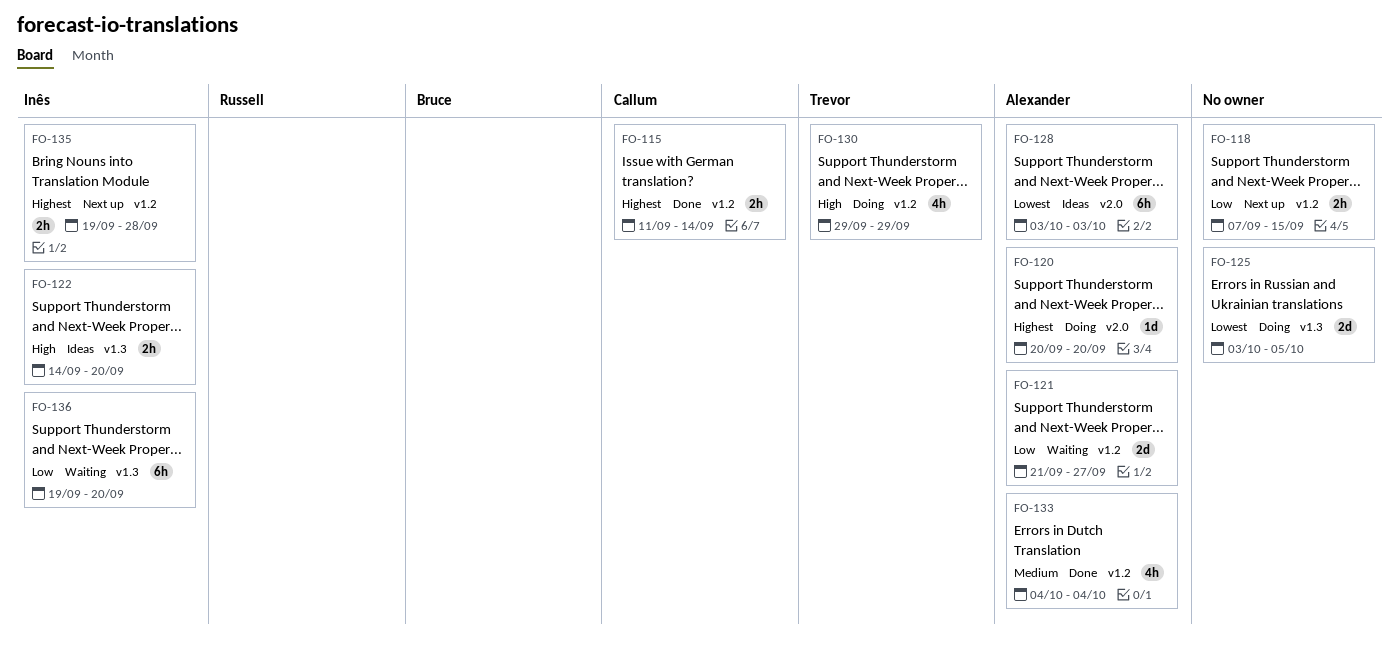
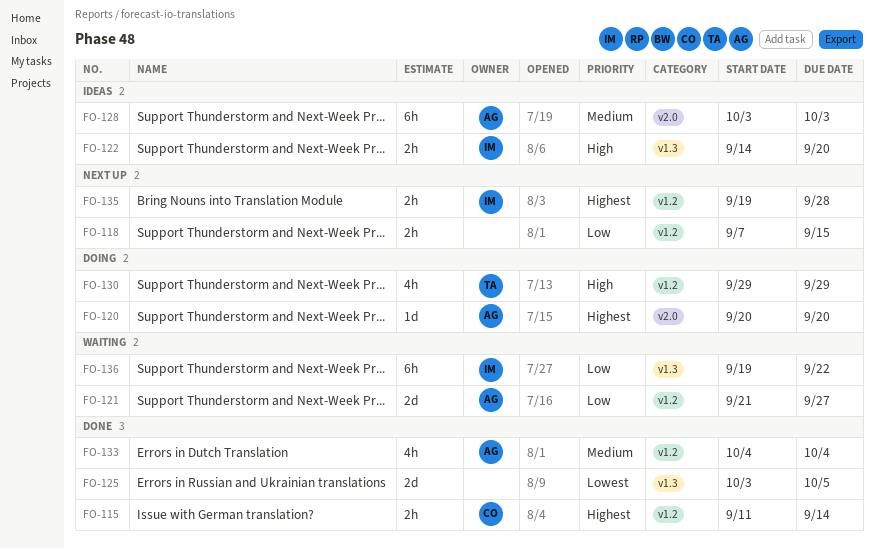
FO-125, status: Doing -> Done
FO-128, priority: Lowest -> Medium
FO-136, due: Sep 20 -> Sep 22

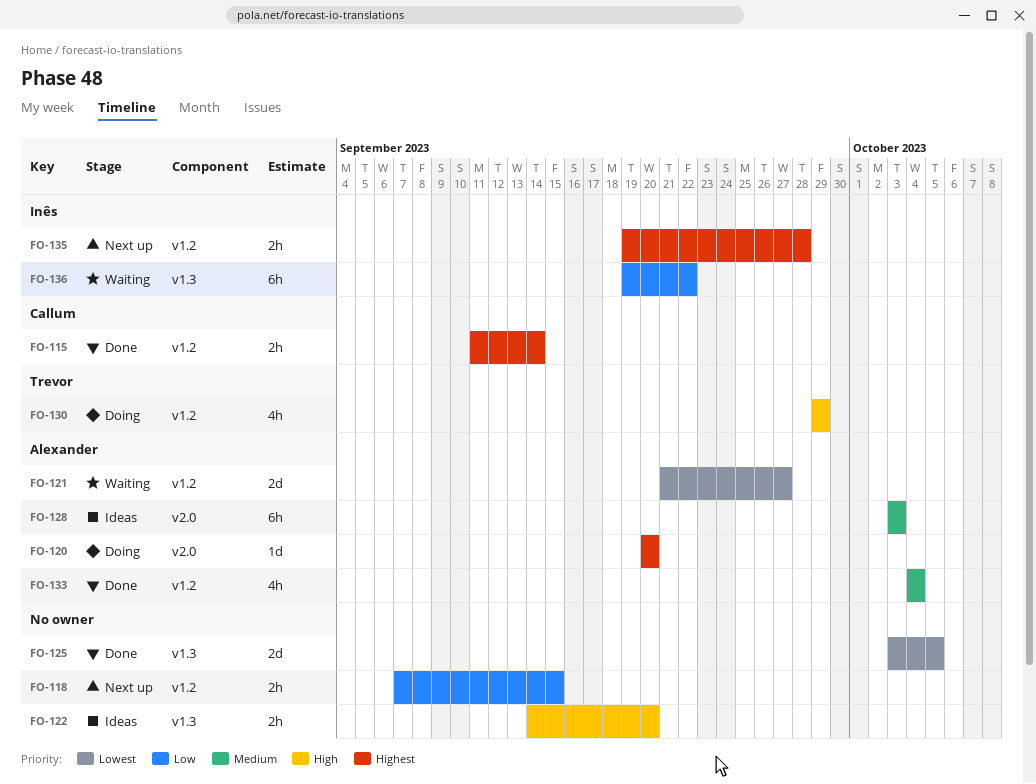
FO-121, priority: Low -> Lowest
FO-122, owner: Inês -> none

